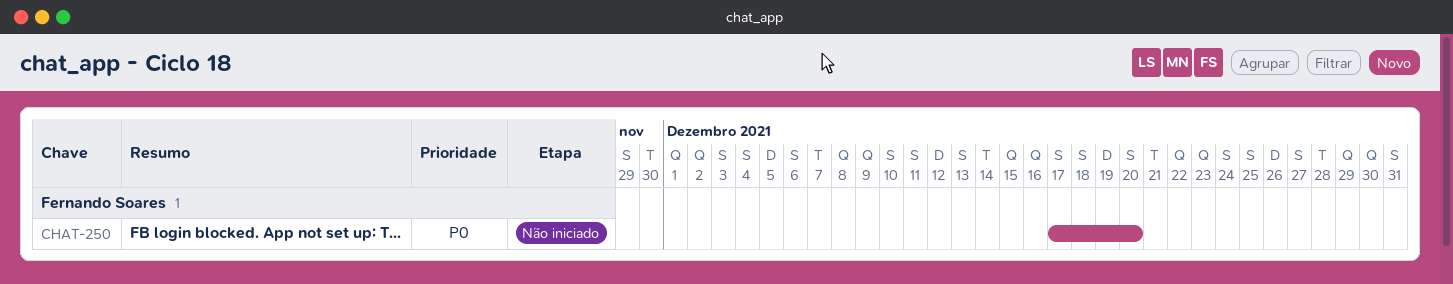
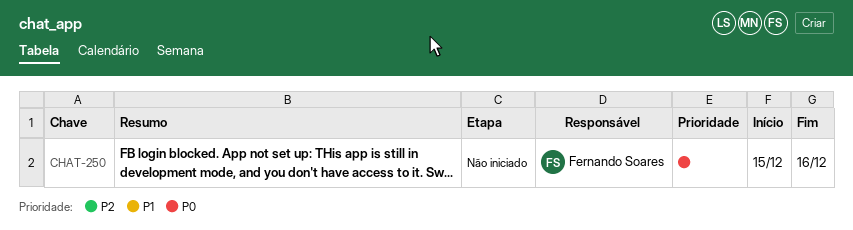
CHAT-250, start: Dec 17 -> Dec 15
CHAT-250, due: Dec 20 -> Dec 16

